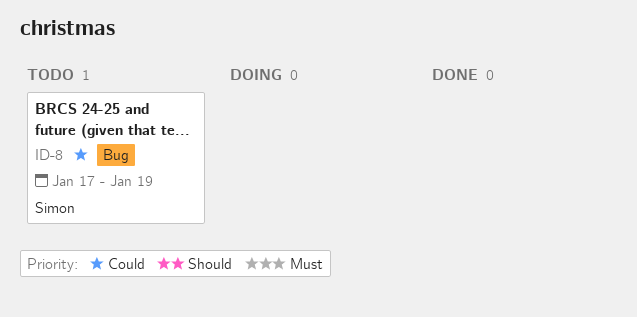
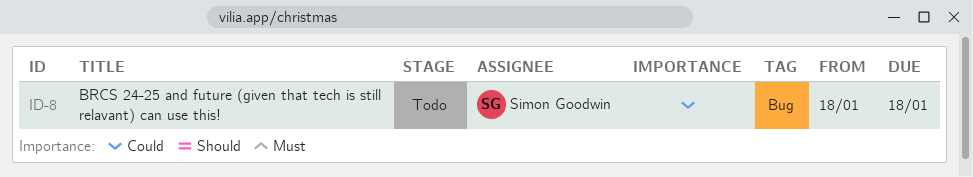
ID-8, start: Jan 17 -> Jan 18
ID-8, due: Jan 19 -> Jan 18

